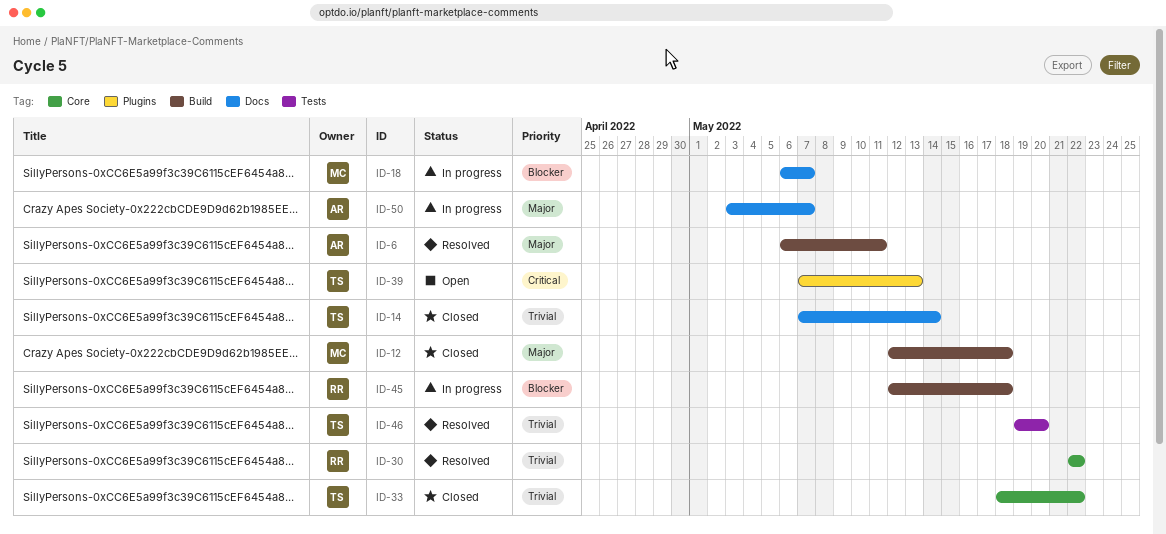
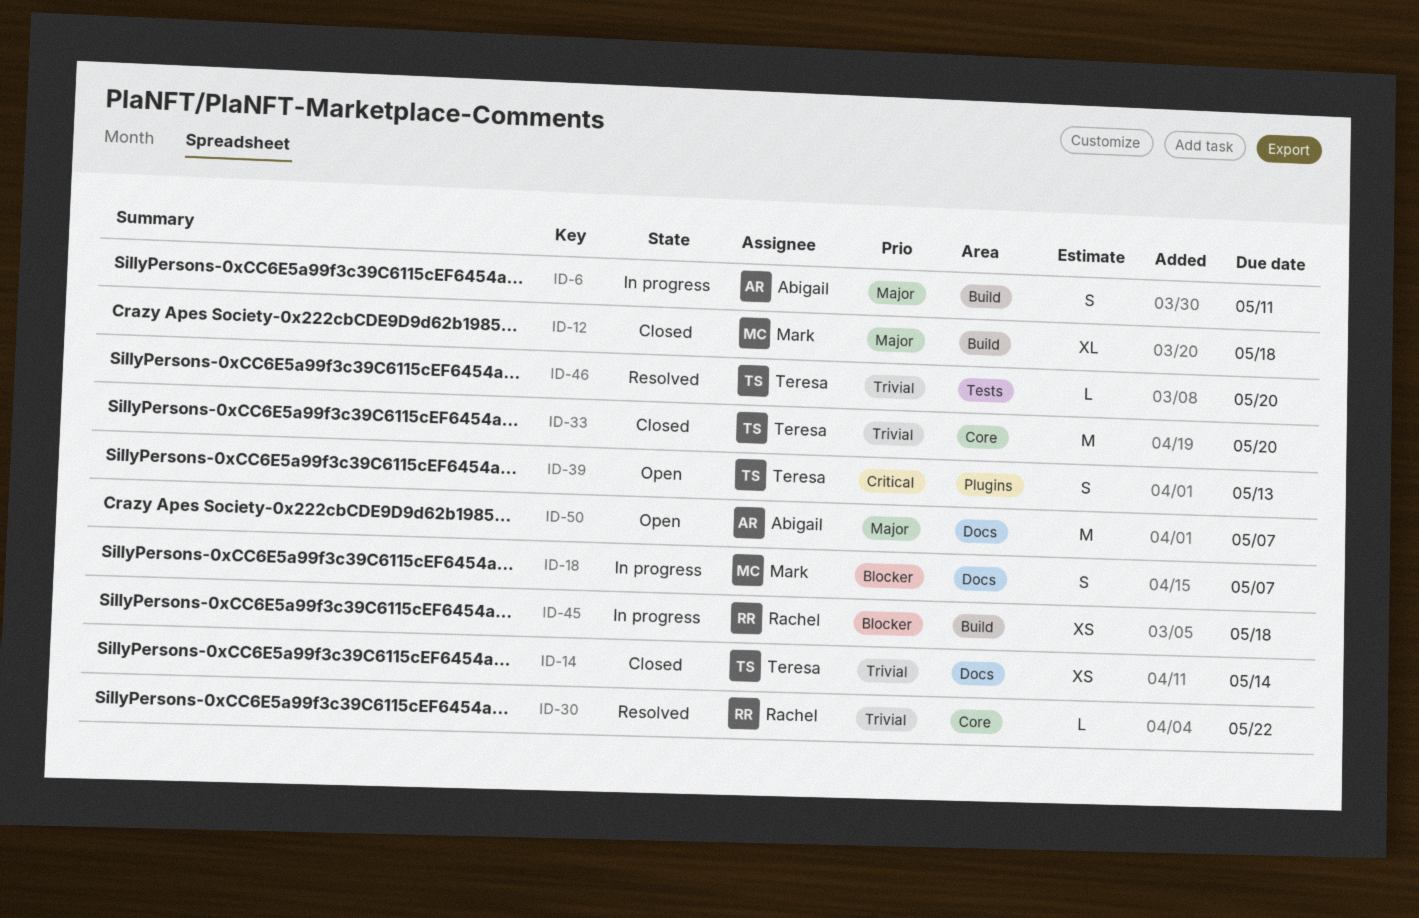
ID-6, status: Resolved -> In progress
ID-33, due: May 22 -> May 20
ID-50, status: In progress -> Open

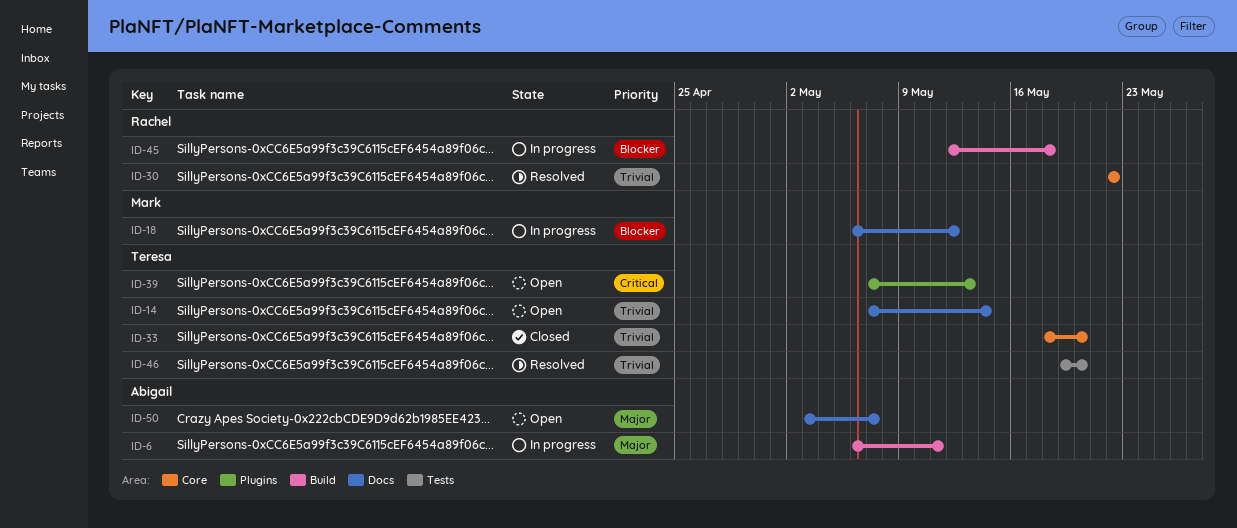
ID-12: present -> none
ID-14, status: Closed -> Open
ID-18, due: May 7 -> May 12

